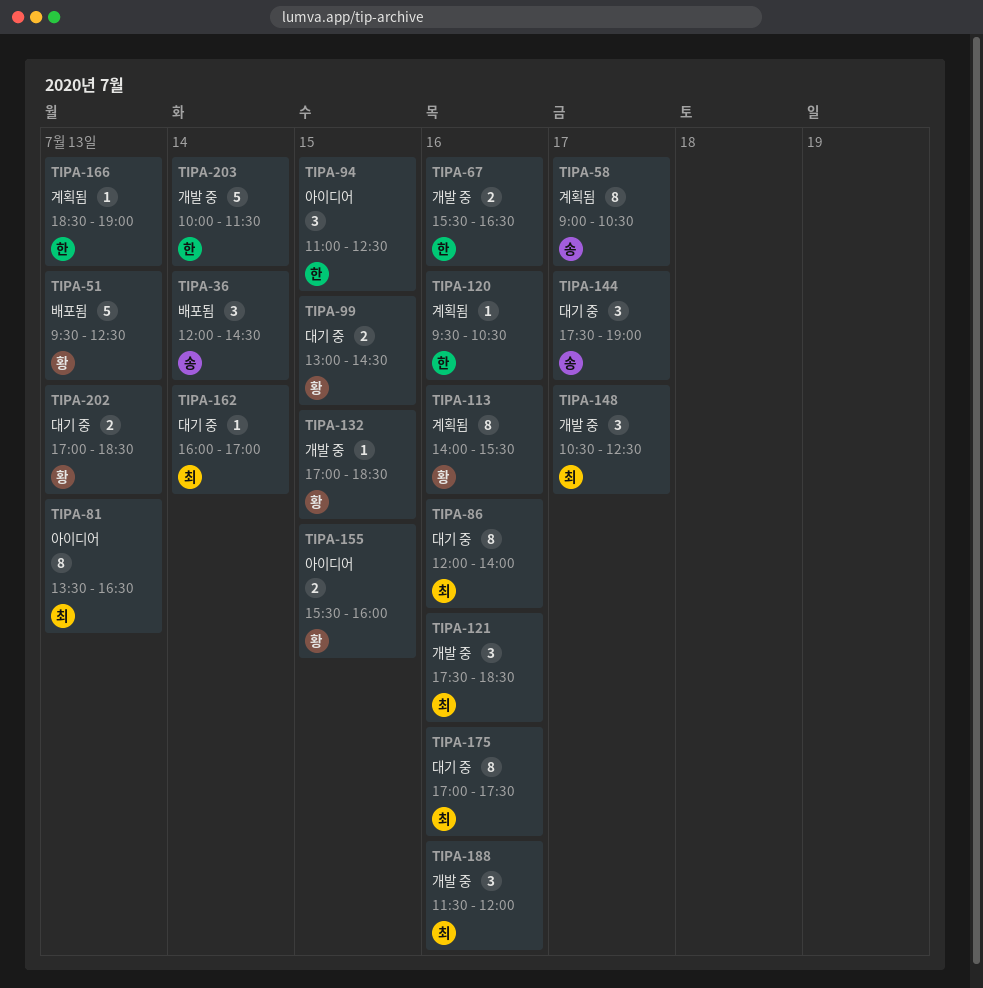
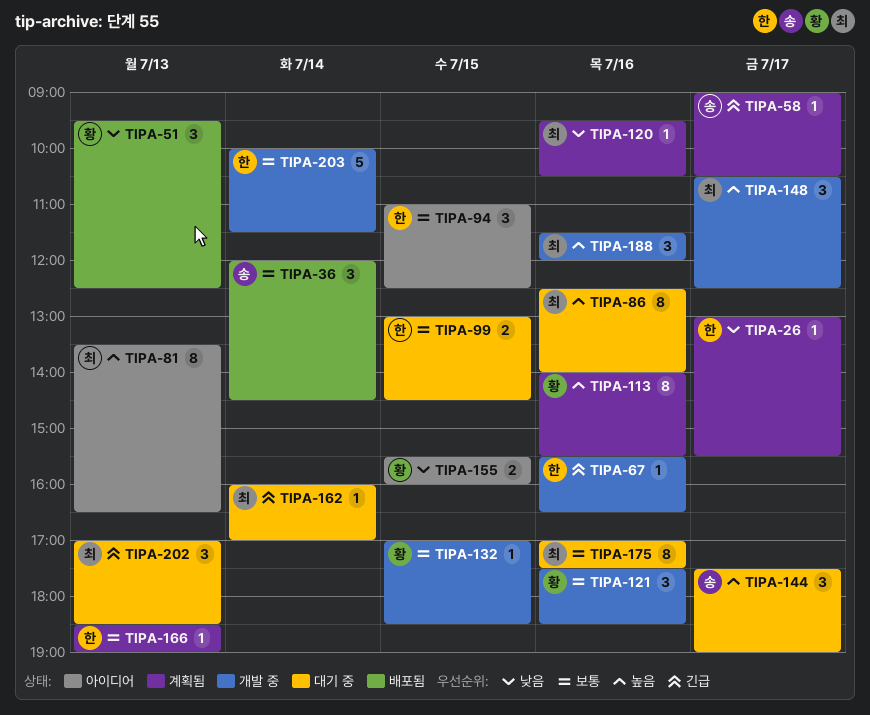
TIPA-26: none -> present
TIPA-51, estimate: 5 -> 3
TIPA-58, estimate: 8 -> 1
TIPA-67, estimate: 2 -> 1
TIPA-86, begins: 12:00 -> 12:30
TIPA-99, owner: 황 -> 한
TIPA-120, owner: 한 -> 최
TIPA-121, owner: 최 -> 황
TIPA-202, owner: 황 -> 최
TIPA-202, estimate: 2 -> 3

